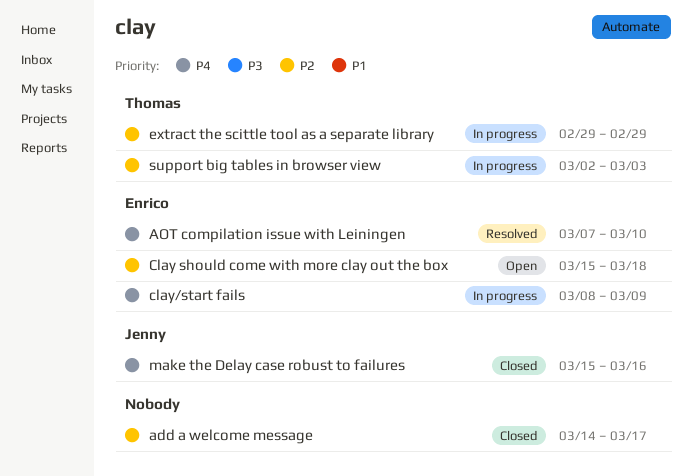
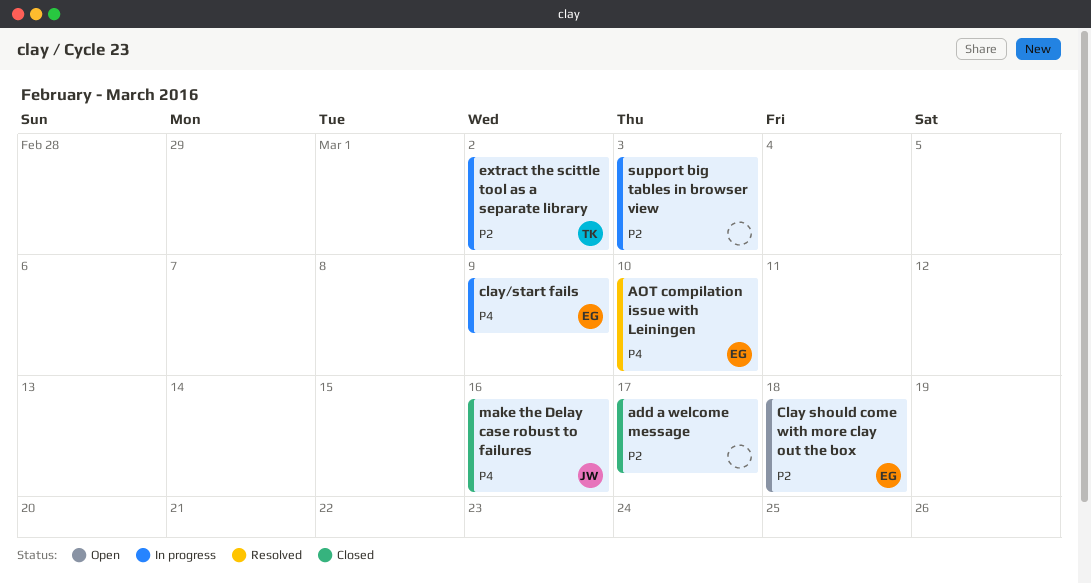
extract the scittle tool as a separate library, due: Feb 29 -> Mar 2
support big tables in browser view, owner: Thomas -> none

